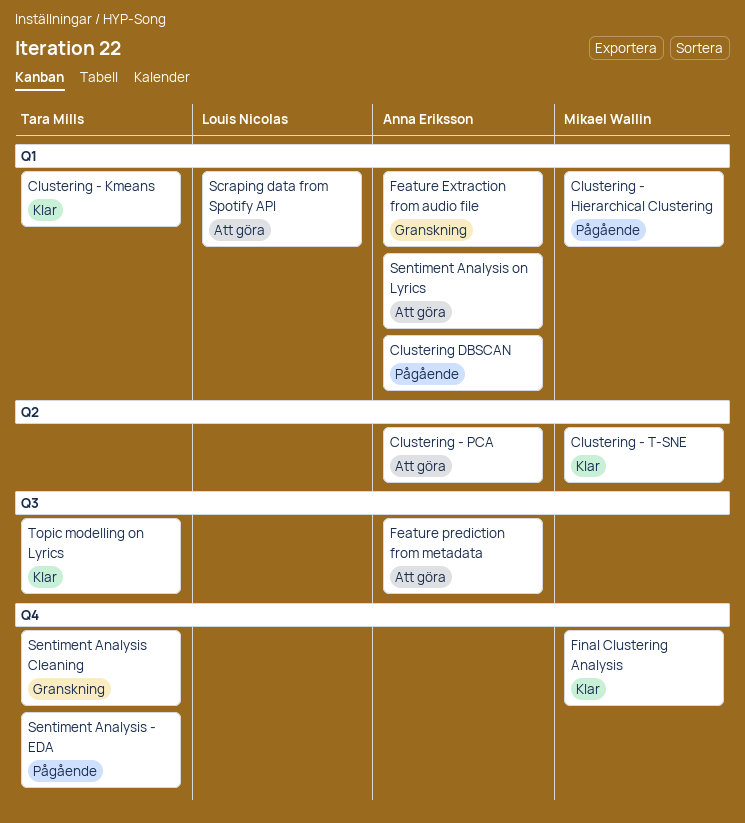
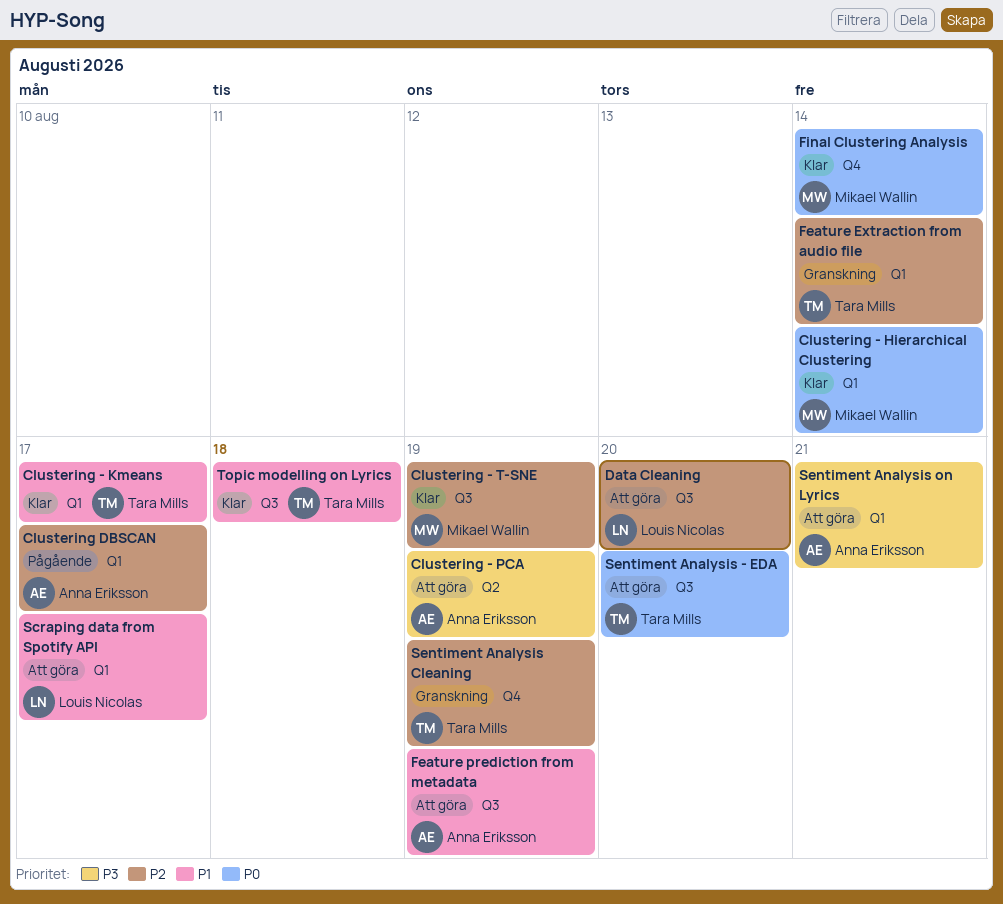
Clustering - Hierarchical Clustering, status: Pågående -> Klar
Clustering - T-SNE, label: Q2 -> Q3
Data Cleaning: none -> present
Feature Extraction from audio file, owner: Anna Eriksson -> Tara Mills
Sentiment Analysis - EDA, status: Pågående -> Att göra
Sentiment Analysis - EDA, label: Q4 -> Q3

